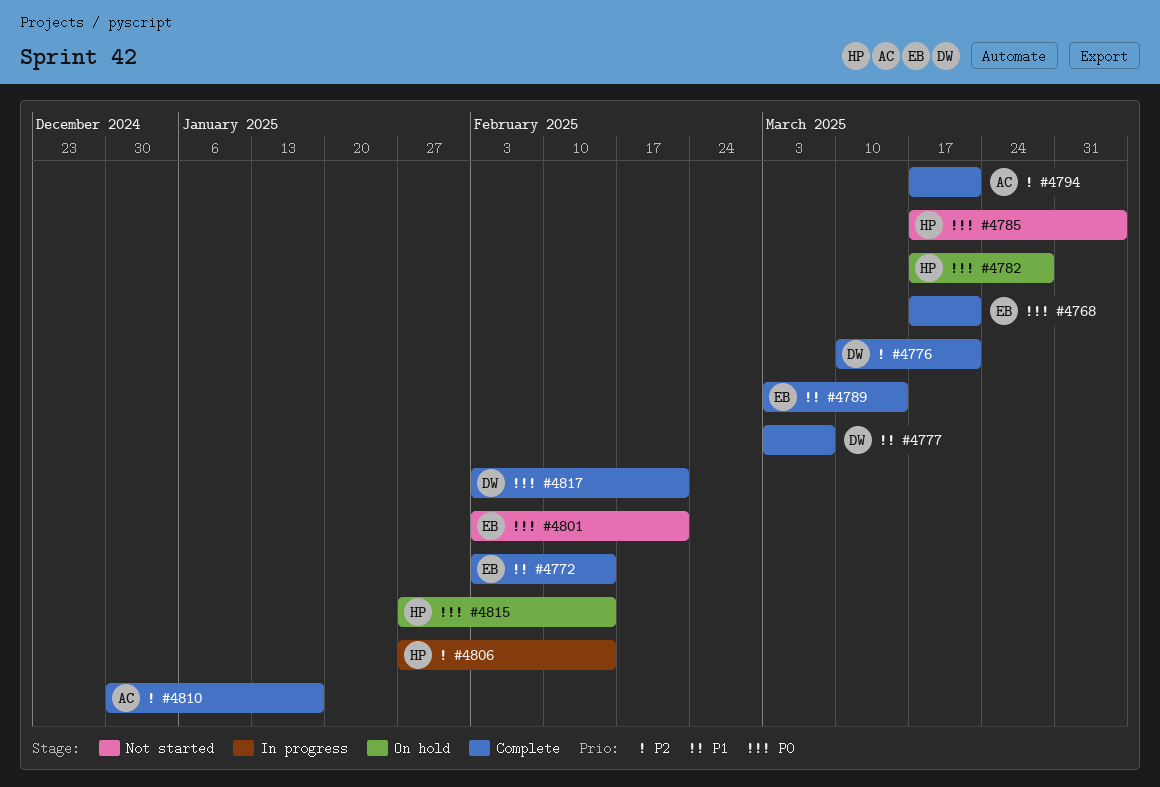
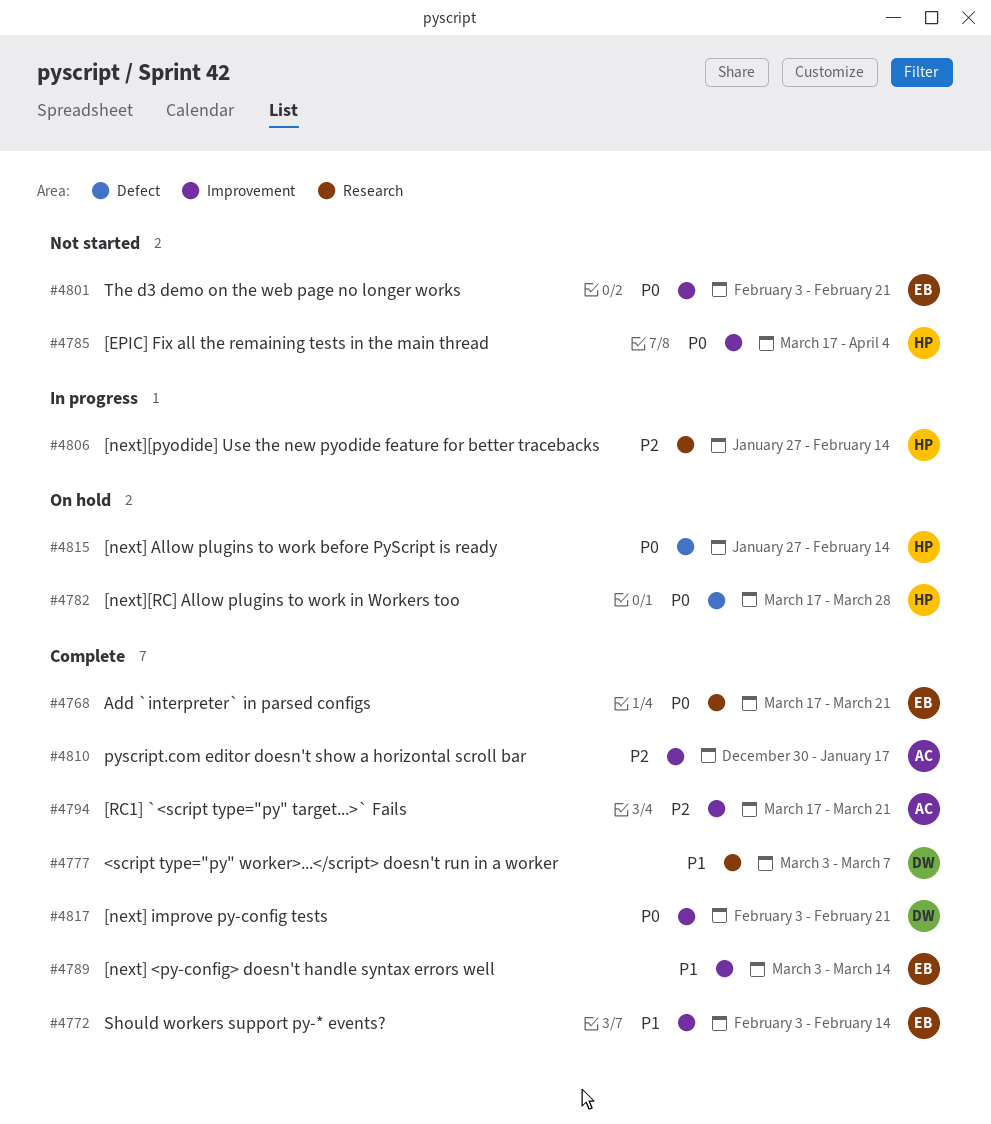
#4776: present -> none

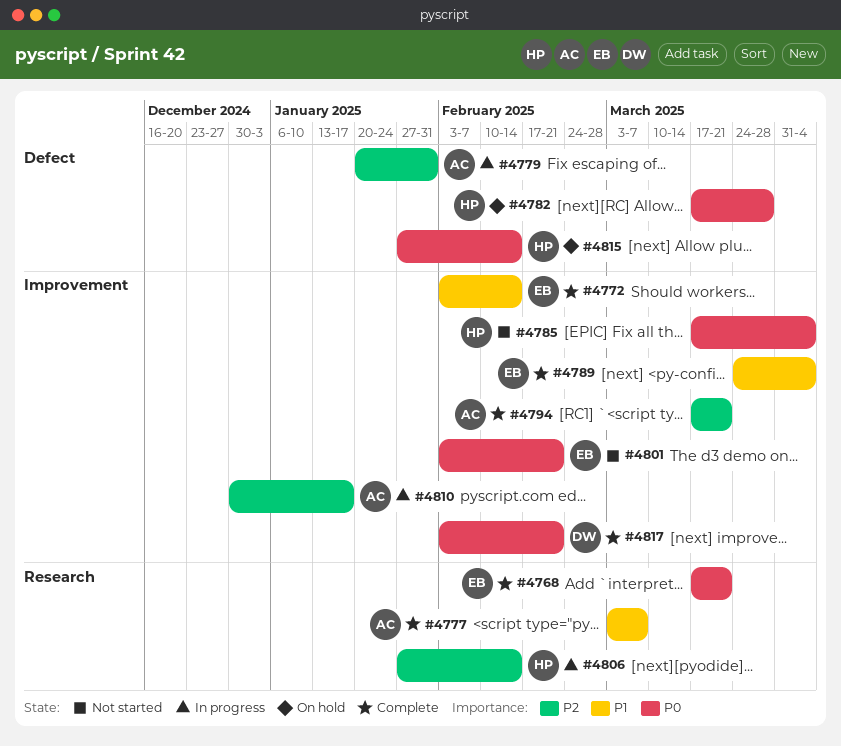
#4777, owner: DW -> AC
#4779: none -> present
#4789, start: Mar 3 -> Mar 24
#4789, due: Mar 14 -> Apr 4
#4810, status: Complete -> In progress

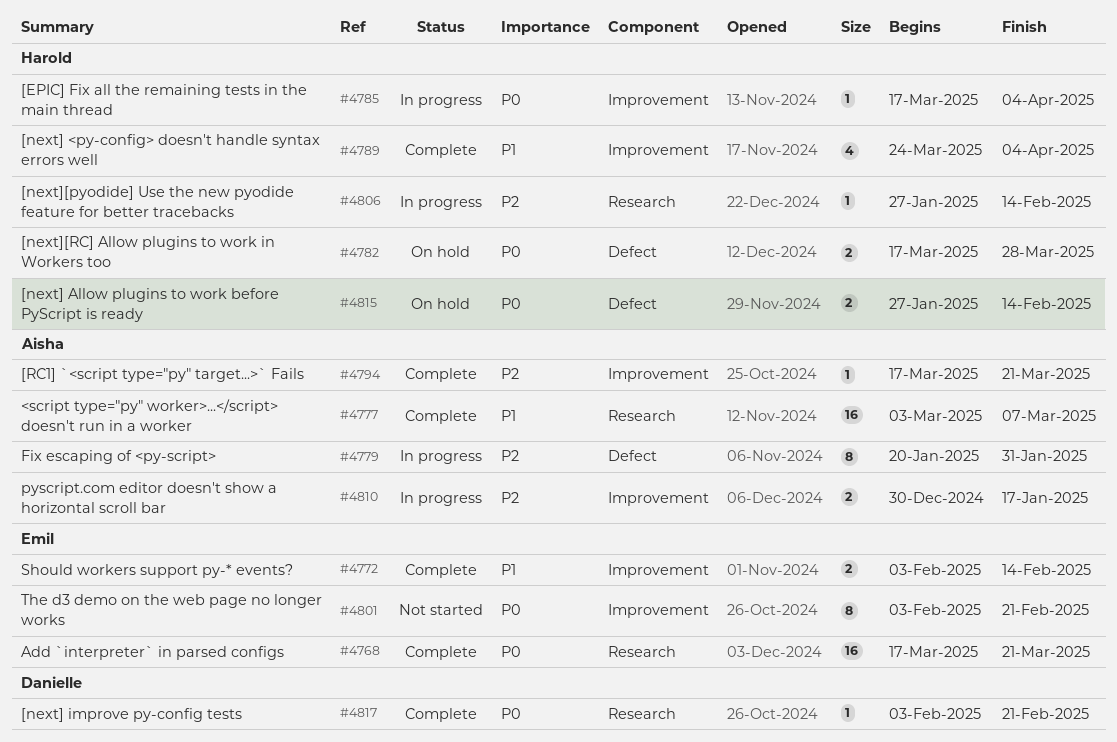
#4785, status: Not started -> In progress
#4789, owner: Emil -> Harold
#4817, label: Improvement -> Research

